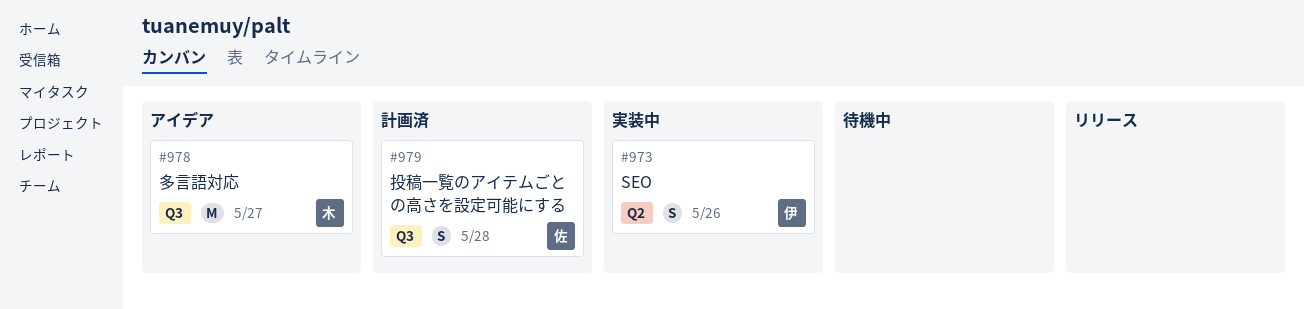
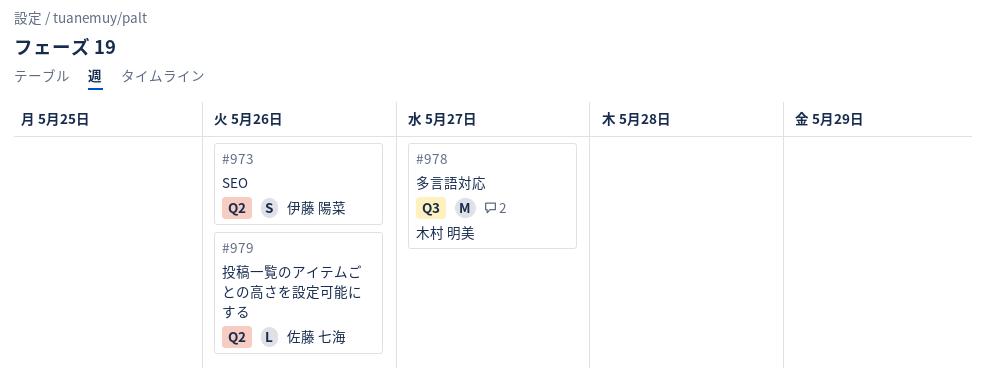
#979, label: Q3 -> Q2
#979, estimate: S -> L
#979, due: May 28 -> May 26

